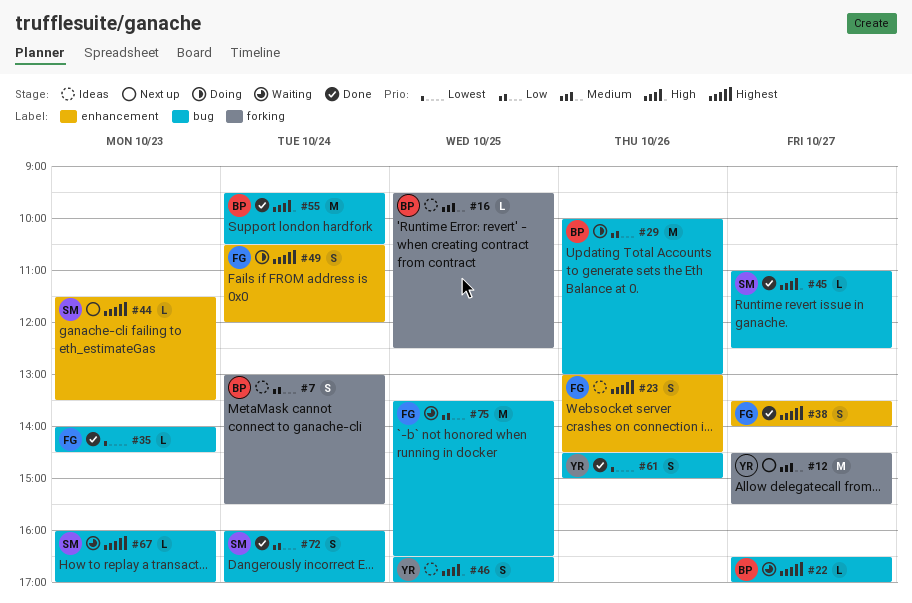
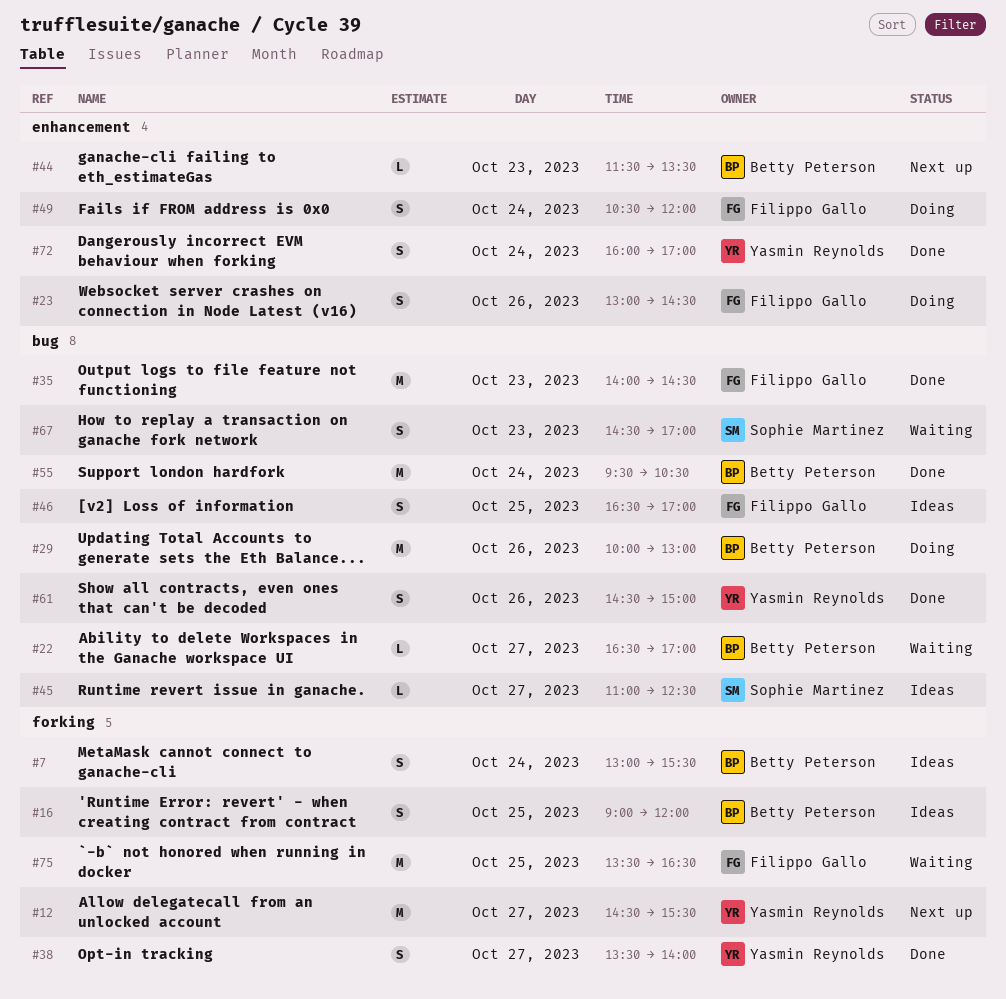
#16, estimate: L -> S
#16, begins: 09:30 -> 09:00
#16, ends: 12:30 -> 12:00
#23, status: Ideas -> Doing
#35, estimate: L -> M
#38, owner: Filippo Gallo -> Yasmin Reynolds
#38, label: enhancement -> forking
#44, owner: Sophie Martinez -> Betty Peterson
#45, status: Done -> Ideas
#46, owner: Yasmin Reynolds -> Filippo Gallo
#67, estimate: L -> S
#67, begins: 16:00 -> 14:30
#72, owner: Sophie Martinez -> Yasmin Reynolds
#72, label: bug -> enhancement
#75, label: bug -> forking

